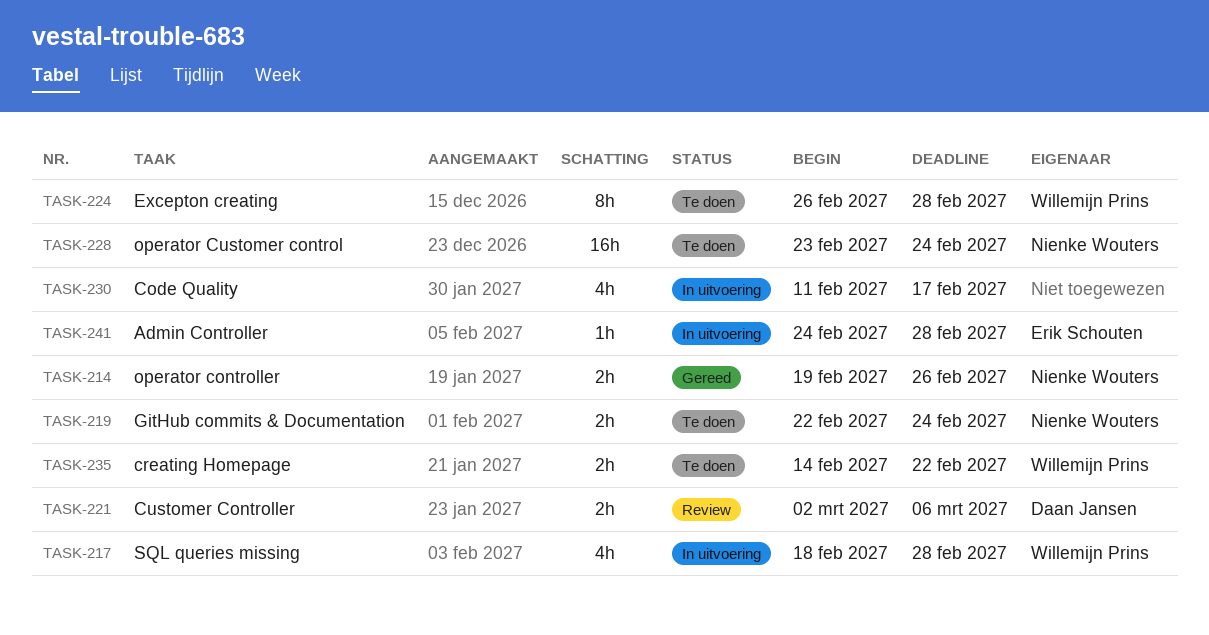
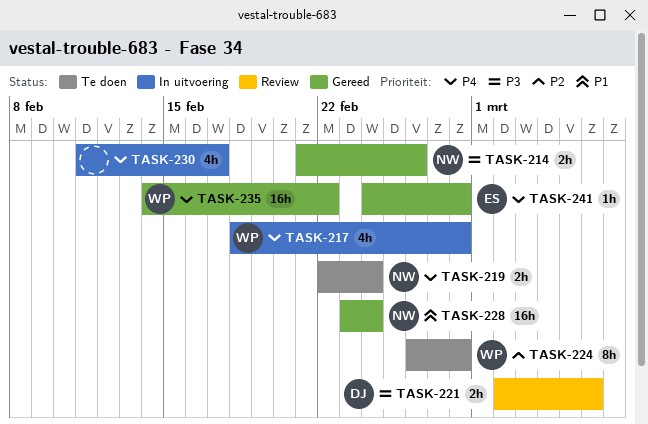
TASK-214, start: Feb 19 -> Feb 21
TASK-228, status: Te doen -> Gereed
TASK-235, status: Te doen -> Gereed
TASK-235, estimate: 2h -> 16h
TASK-241, status: In uitvoering -> Gereed

